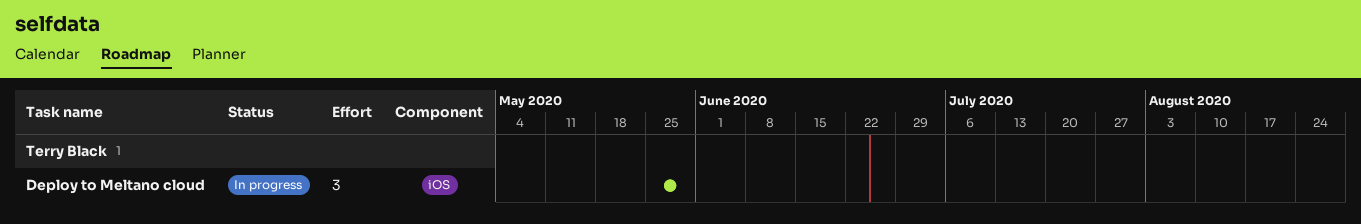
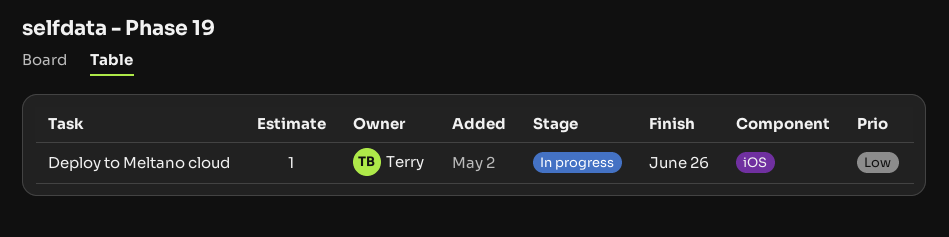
Deploy to Meltano cloud, estimate: 3 -> 1
Deploy to Meltano cloud, due: May 29 -> Jun 26

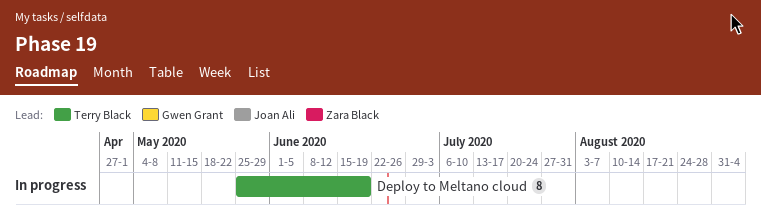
Deploy to Meltano cloud, estimate: 1 -> 8
Deploy to Meltano cloud, due: Jun 26 -> Jun 19

